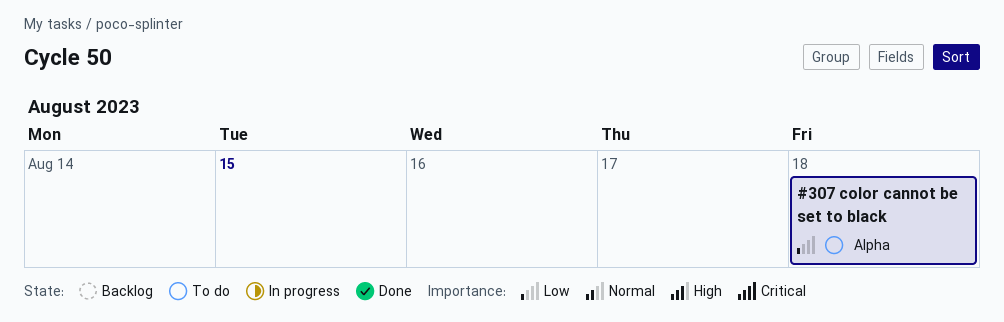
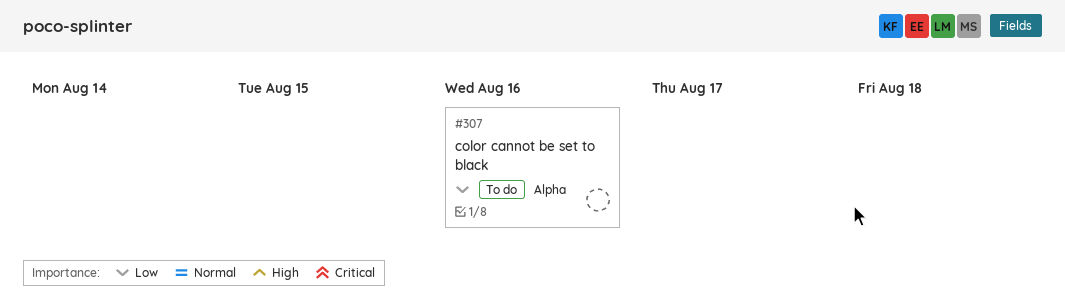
#307, due: Aug 18 -> Aug 16

